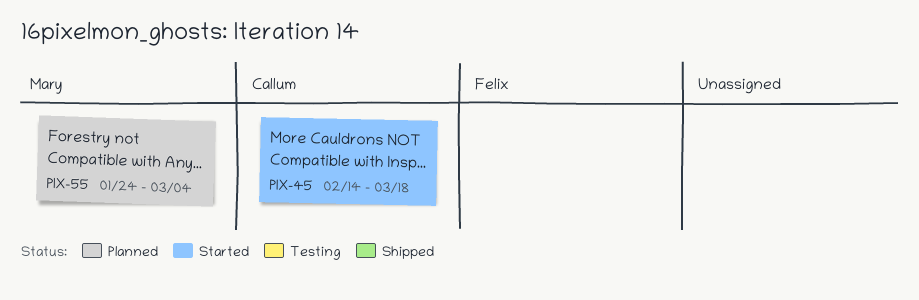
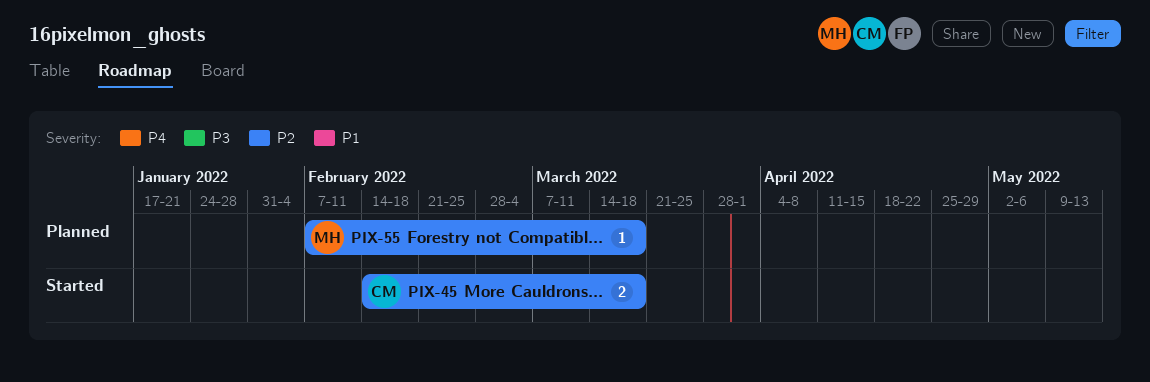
PIX-55, start: Jan 24 -> Feb 7
PIX-55, due: Mar 4 -> Mar 18

